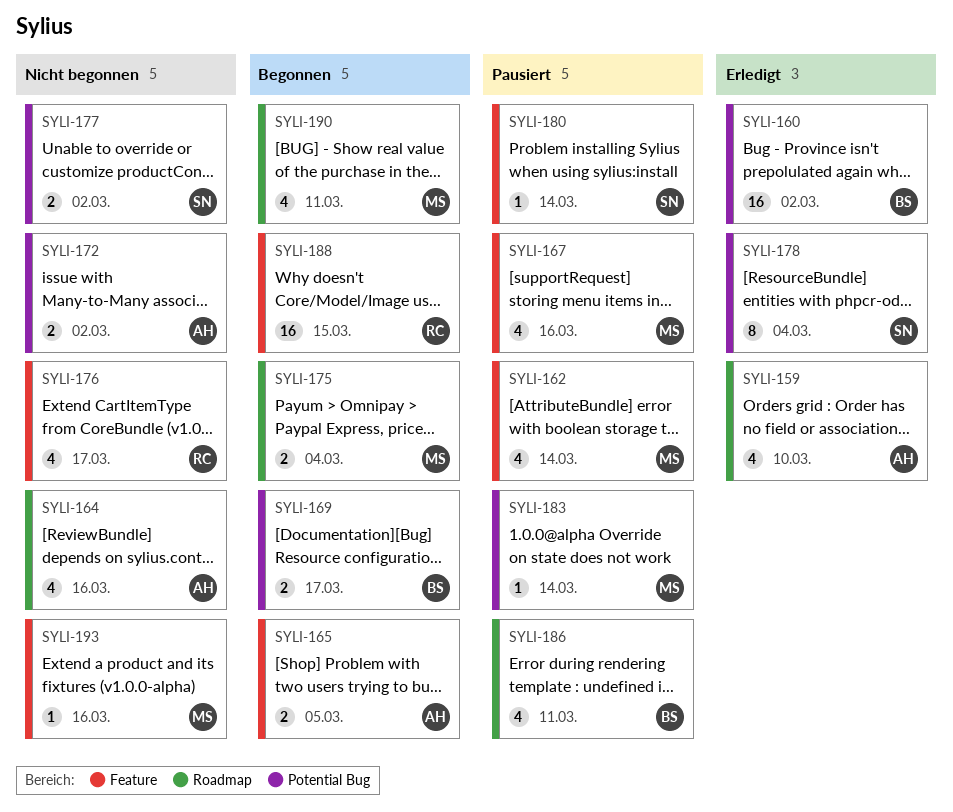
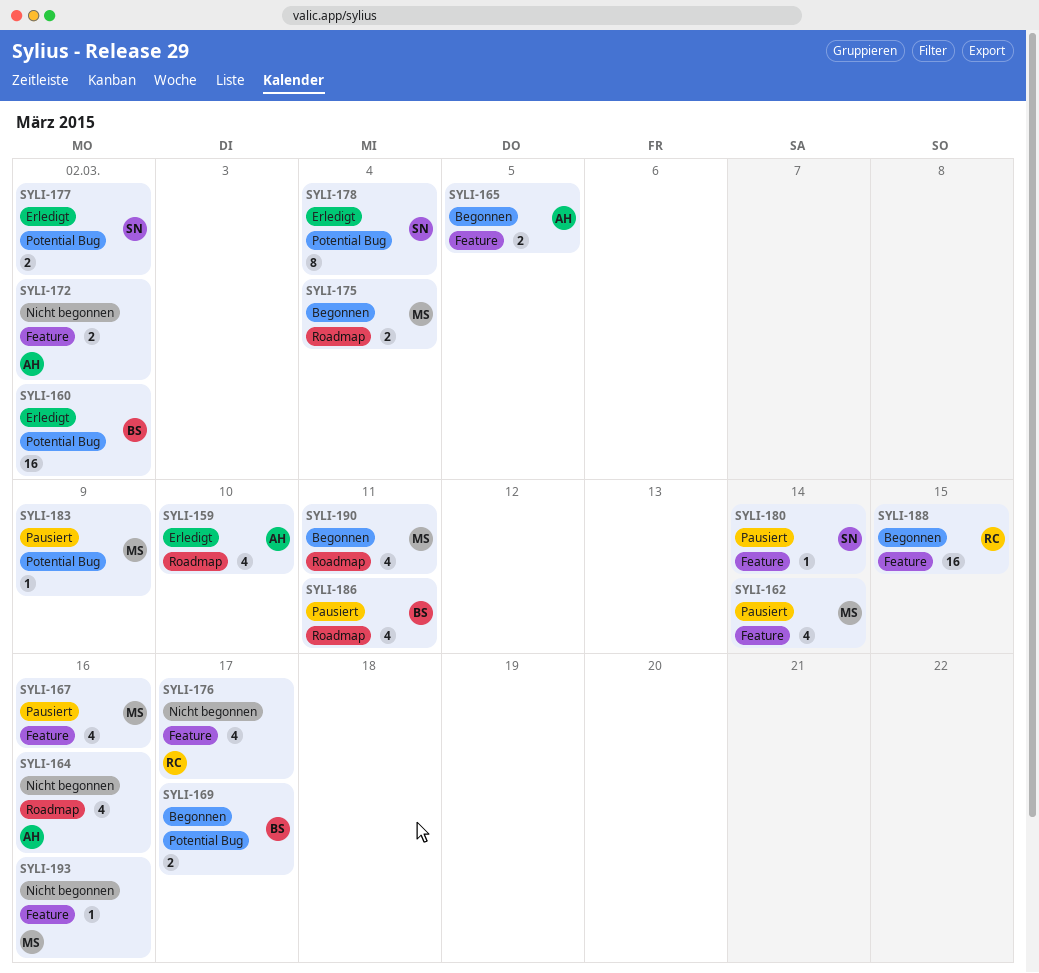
SYLI-172, label: Potential Bug -> Feature
SYLI-177, status: Nicht begonnen -> Erledigt
SYLI-183, due: Mar 14 -> Mar 9

